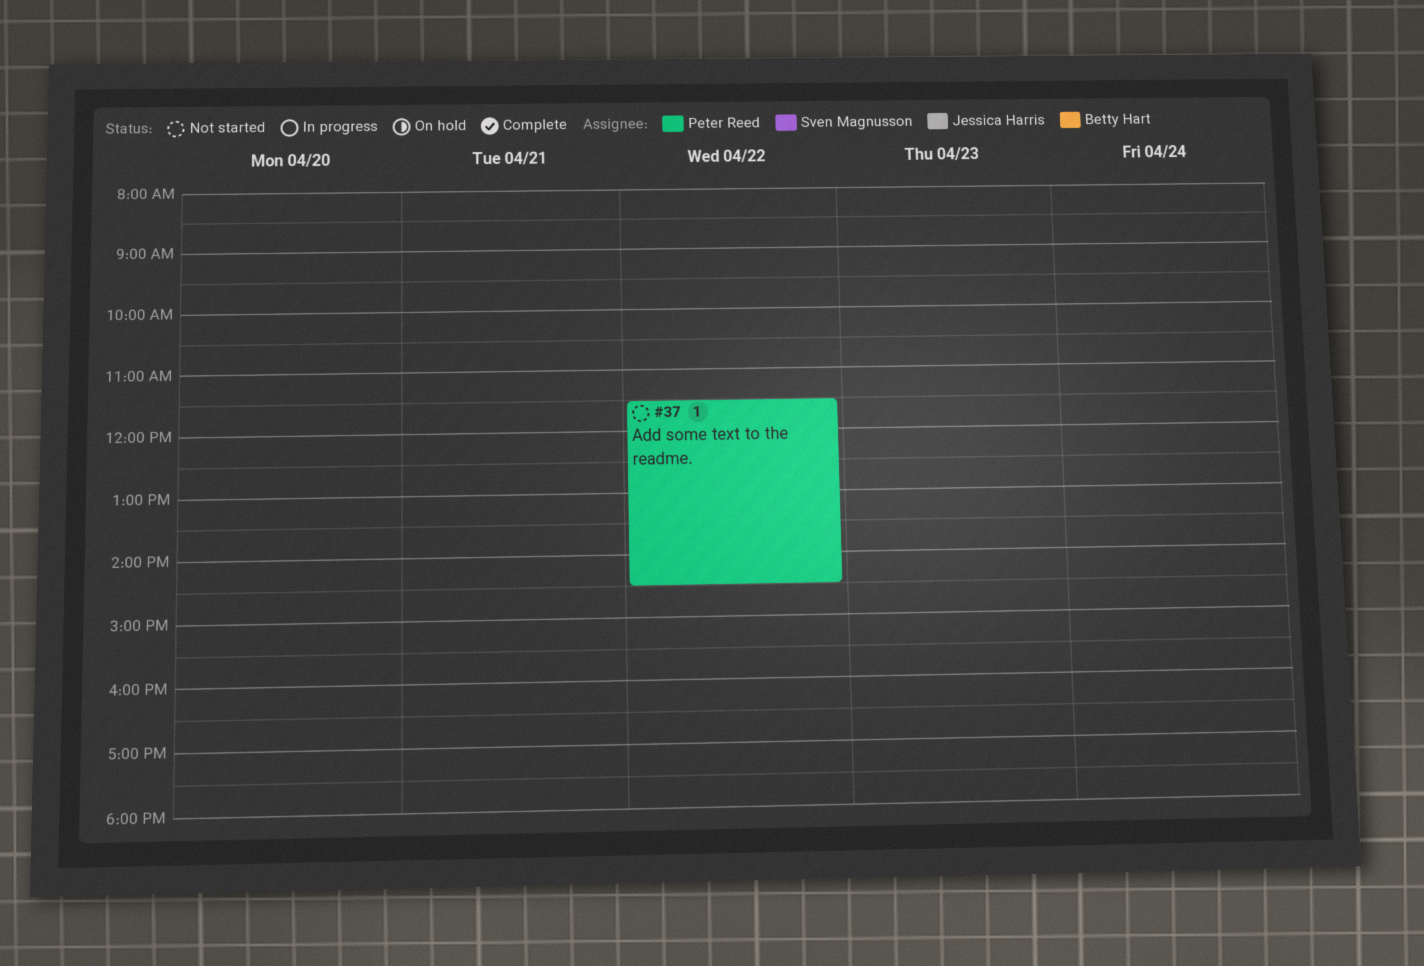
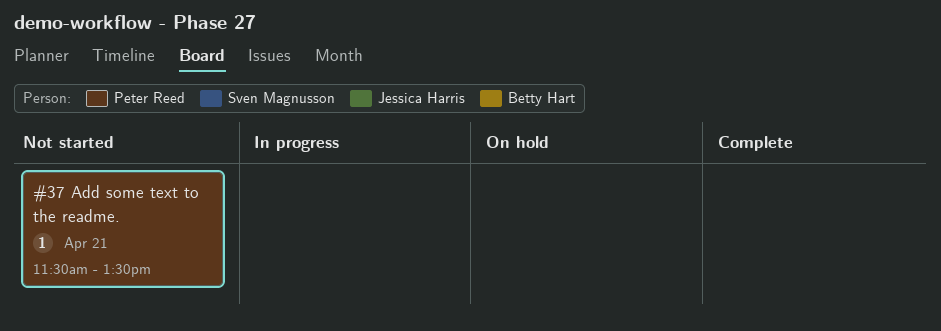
#37, day: Apr 22 -> Apr 21
#37, ends: 14:30 -> 13:30

